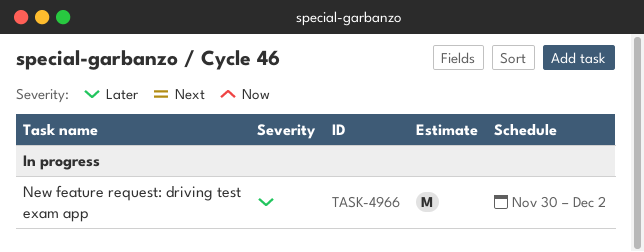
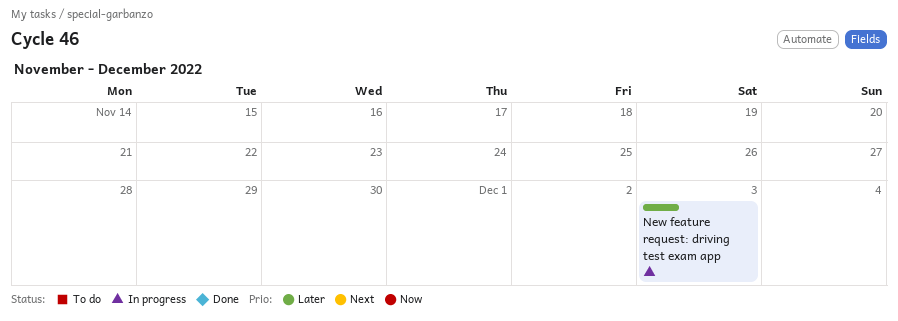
New feature request: driving test exam app, due: Dec 2 -> Dec 3

